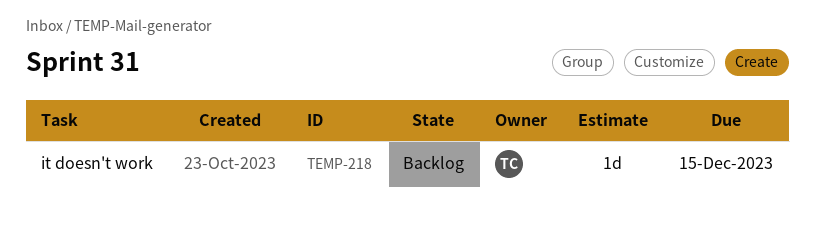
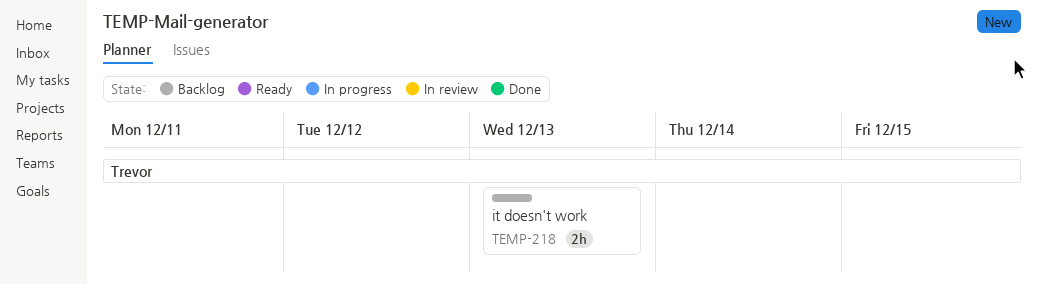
TEMP-218, estimate: 1d -> 2h
TEMP-218, due: Dec 15 -> Dec 13

